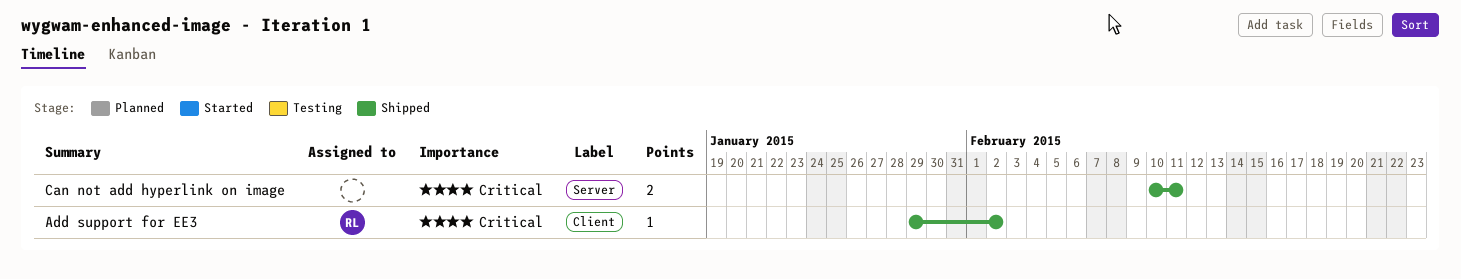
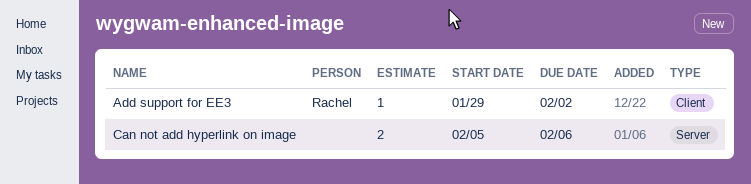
Can not add hyperlink on image, start: Feb 10 -> Feb 5
Can not add hyperlink on image, due: Feb 11 -> Feb 6

